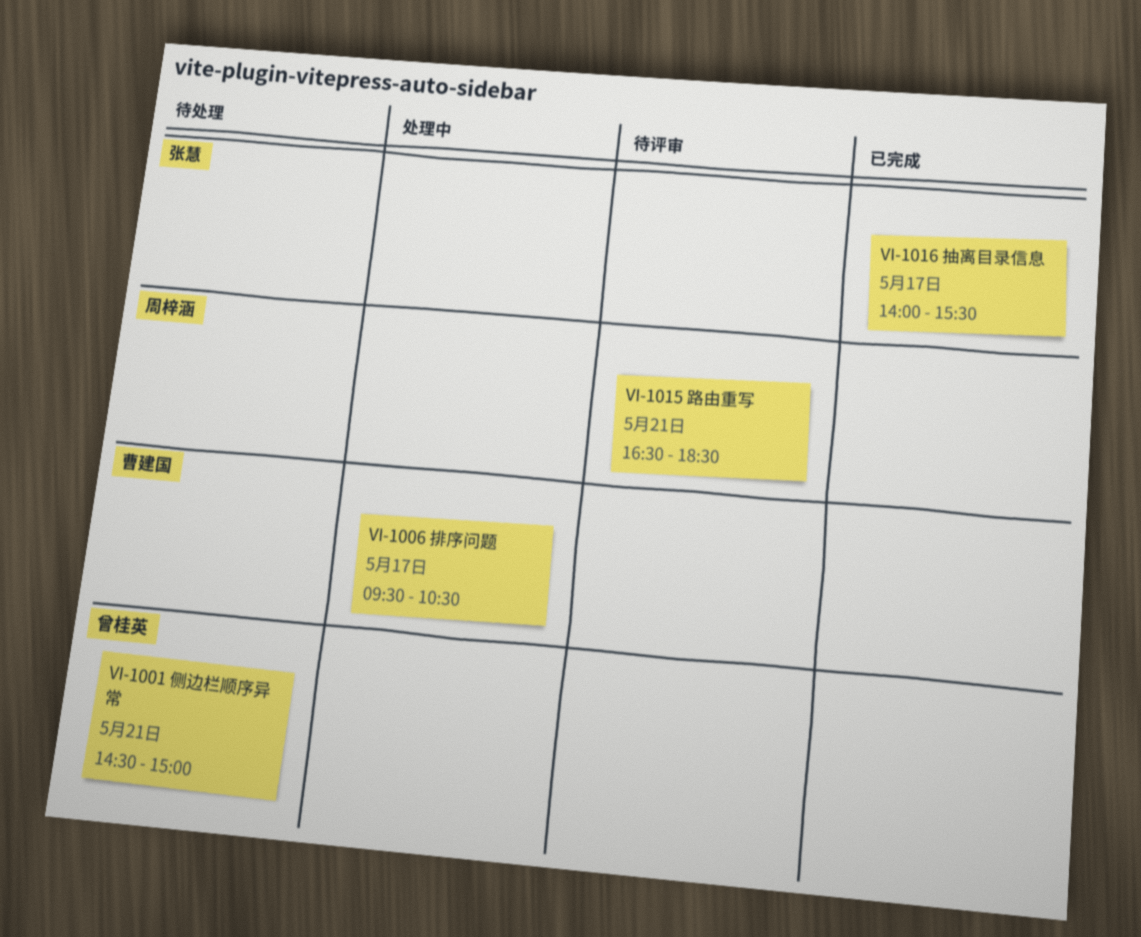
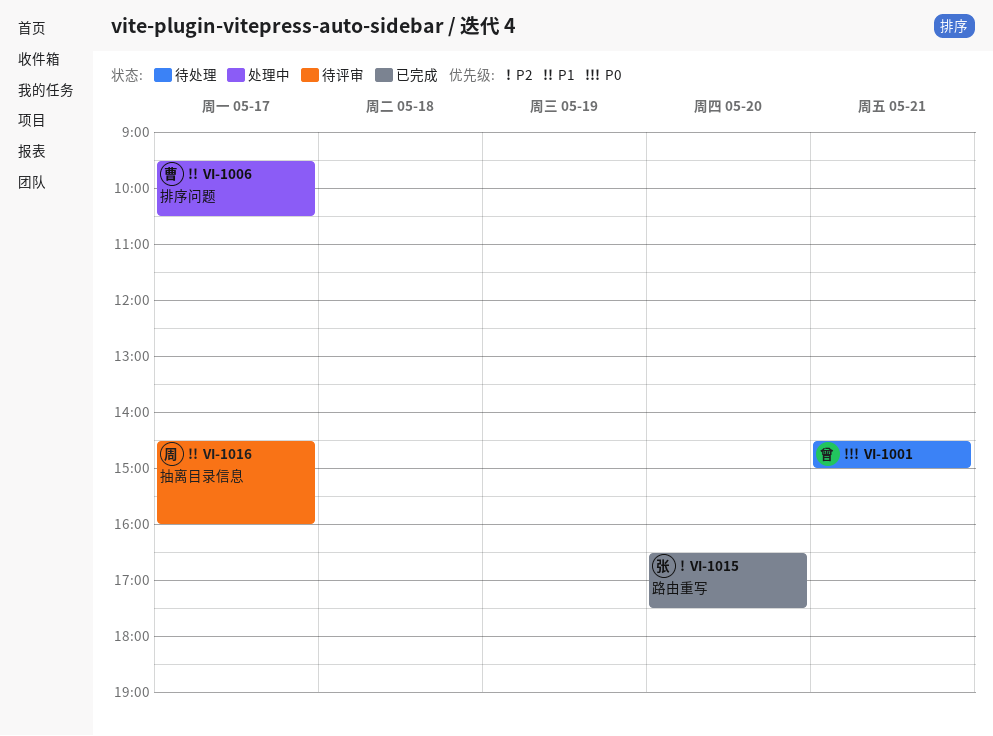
VI-1015, status: 待评审 -> 已完成
VI-1015, owner: 周梓涵 -> 张慧
VI-1015, day: May 21 -> May 20
VI-1015, ends: 18:30 -> 17:30
VI-1016, status: 已完成 -> 待评审
VI-1016, owner: 张慧 -> 周梓涵
VI-1016, begins: 14:00 -> 14:30
VI-1016, ends: 15:30 -> 16:00

